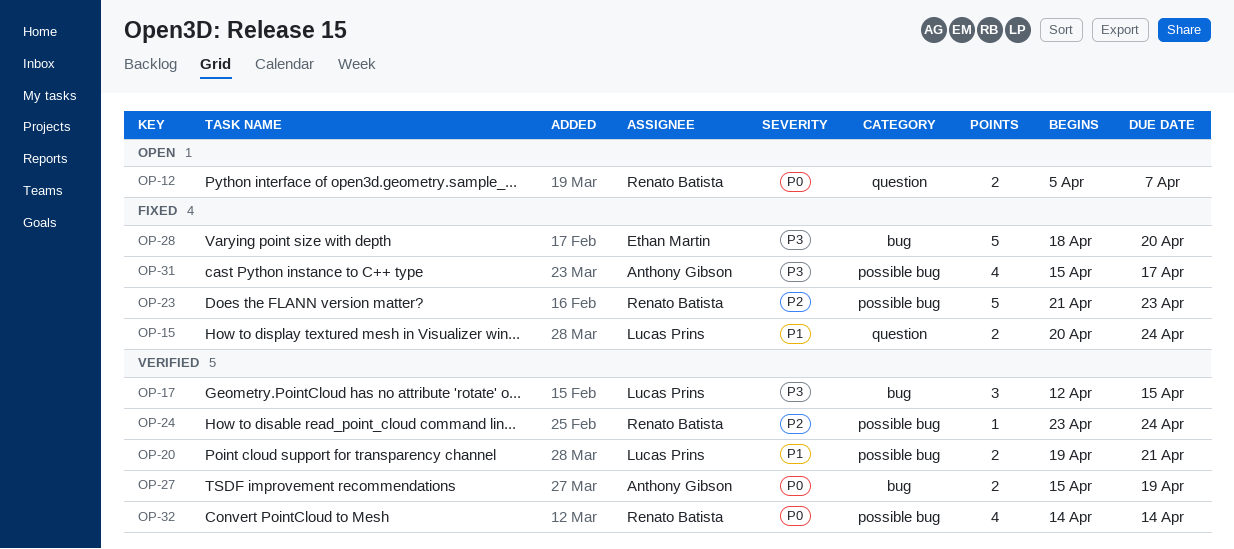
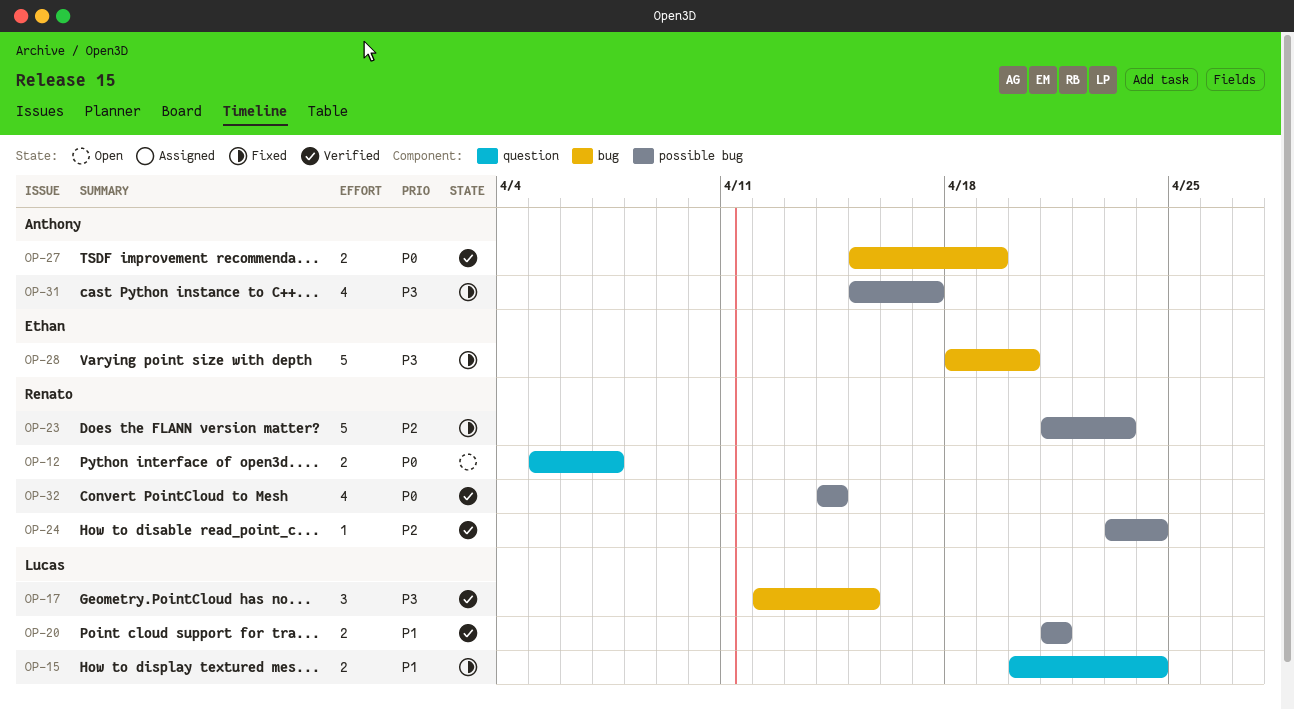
OP-20, start: Apr 19 -> Apr 21

